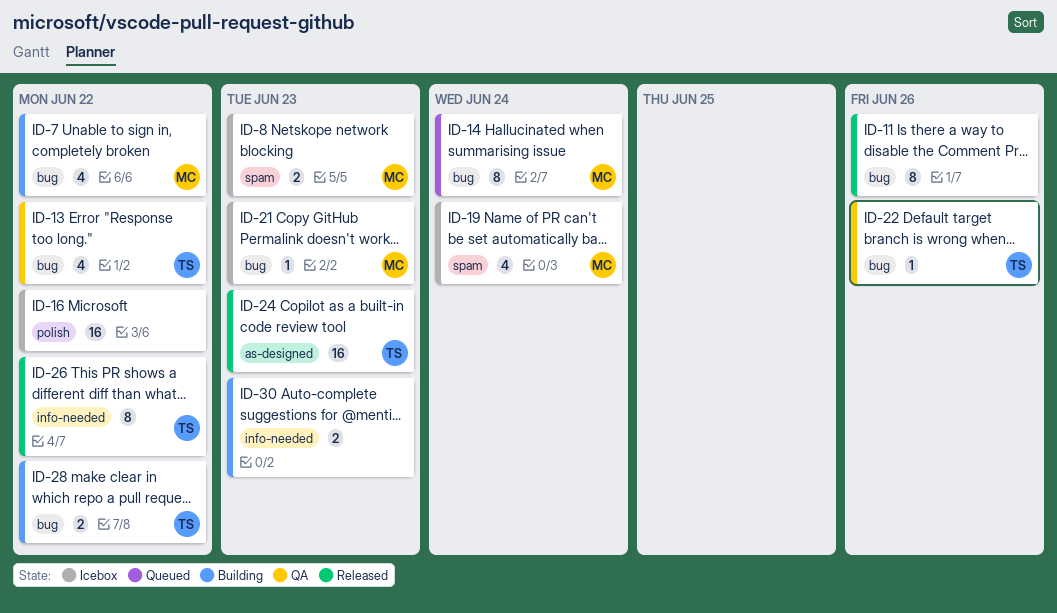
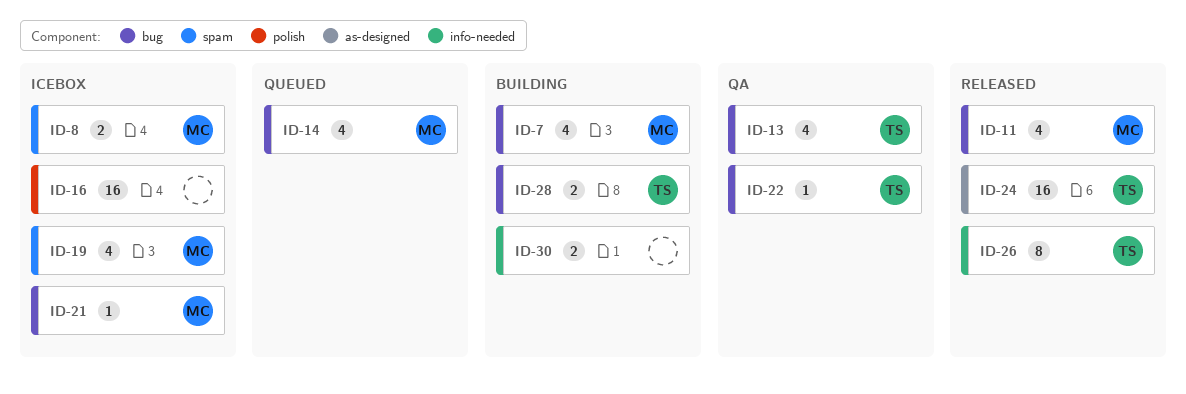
ID-11, owner: none -> MC
ID-11, estimate: 8 -> 4
ID-14, estimate: 8 -> 4

